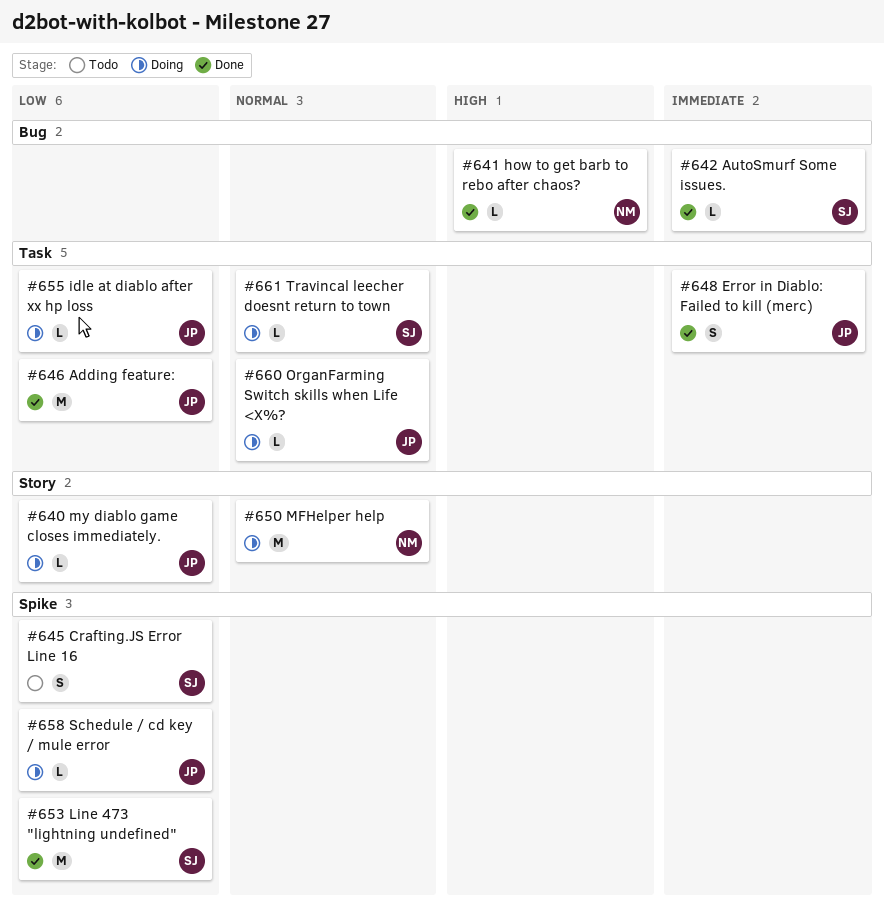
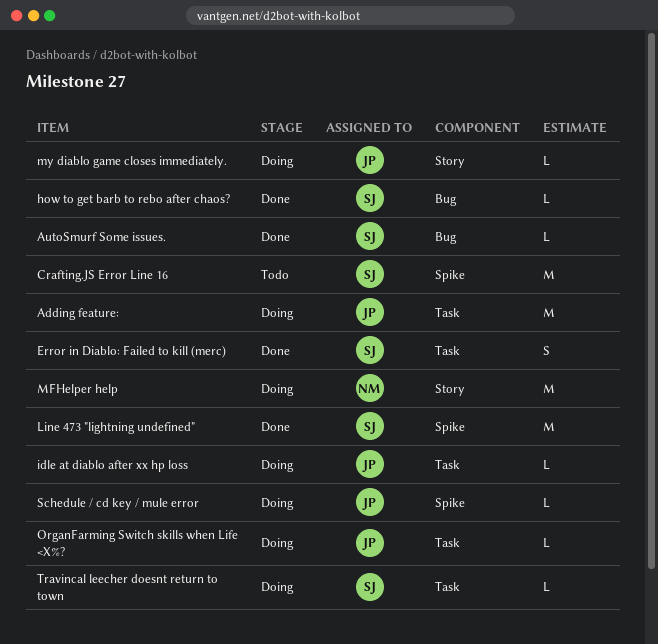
Adding feature:, status: Done -> Doing
Crafting.JS Error Line 16, estimate: S -> M
Error in Diablo: Failed to kill (merc), owner: JP -> SJ
how to get barb to rebo after chaos?, owner: NM -> SJ

